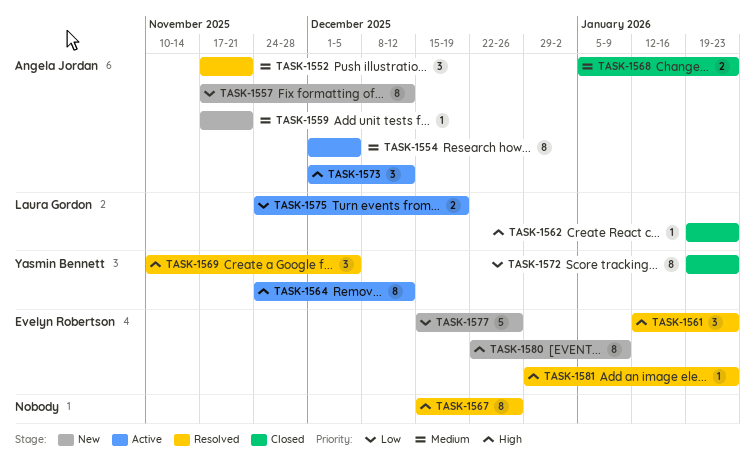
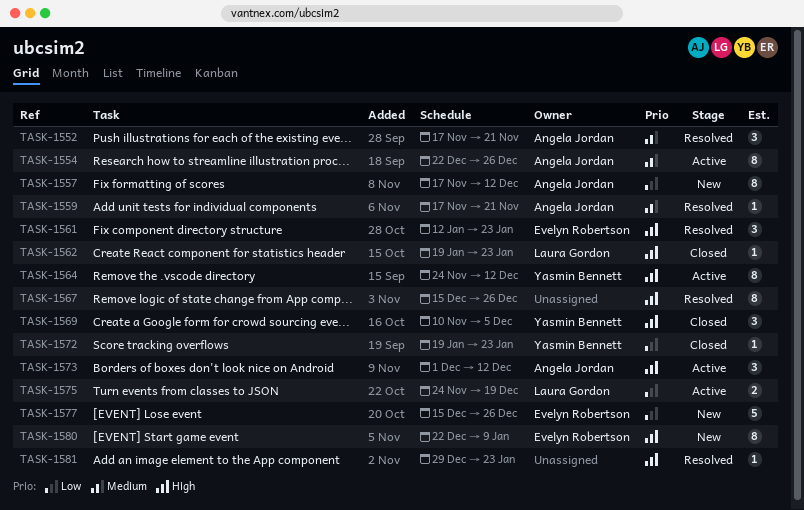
TASK-1554, start: Dec 1 -> Dec 22
TASK-1554, due: Dec 5 -> Dec 26
TASK-1559, status: New -> Resolved
TASK-1568: present -> none
TASK-1569, status: Resolved -> Closed
TASK-1572, estimate: 8 -> 1
TASK-1581, owner: Evelyn Robertson -> none

